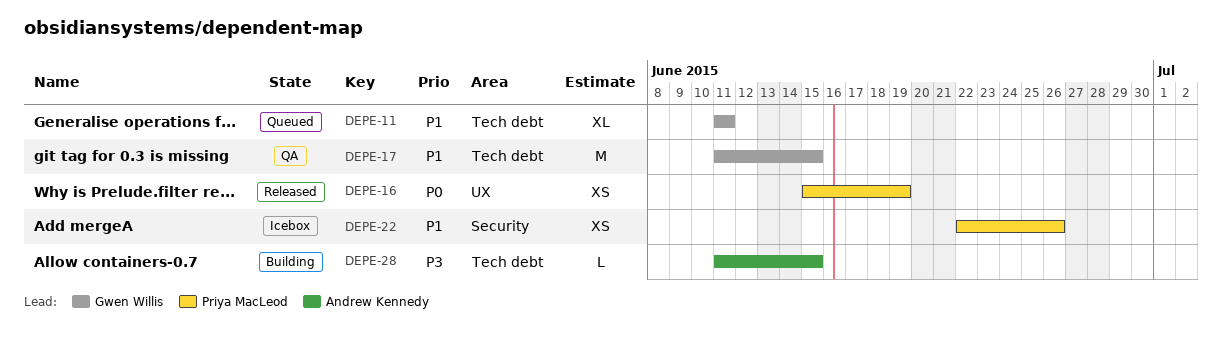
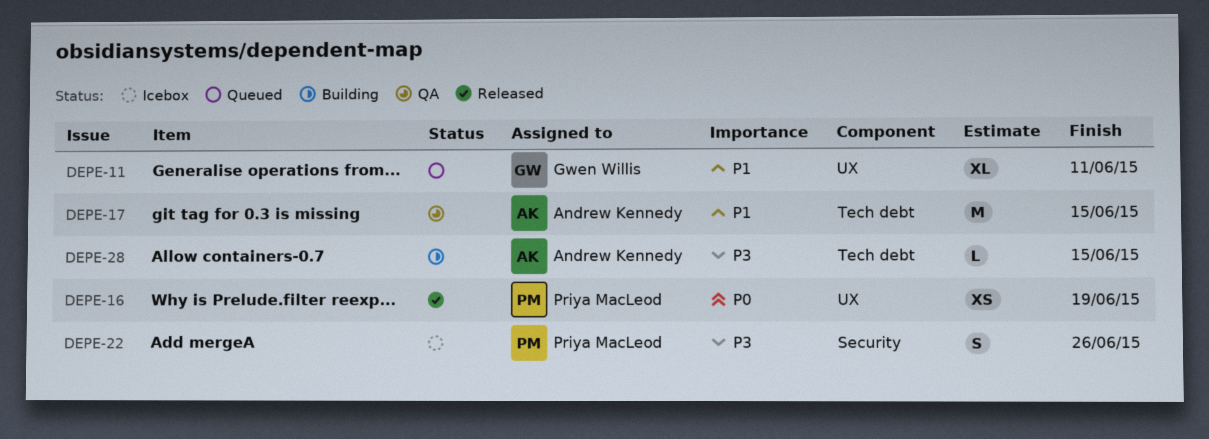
DEPE-11, label: Tech debt -> UX
DEPE-17, owner: Gwen Willis -> Andrew Kennedy
DEPE-22, priority: P1 -> P3
DEPE-22, estimate: XS -> S

